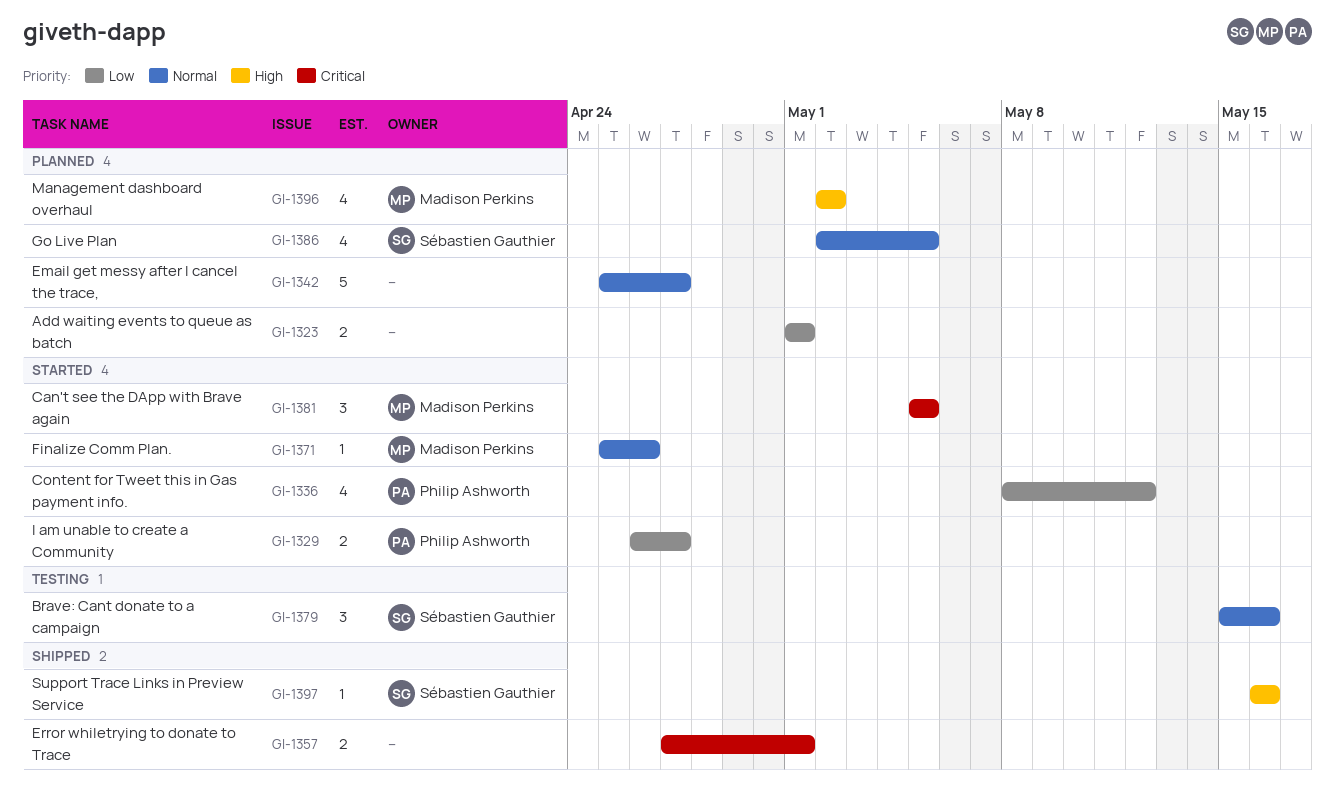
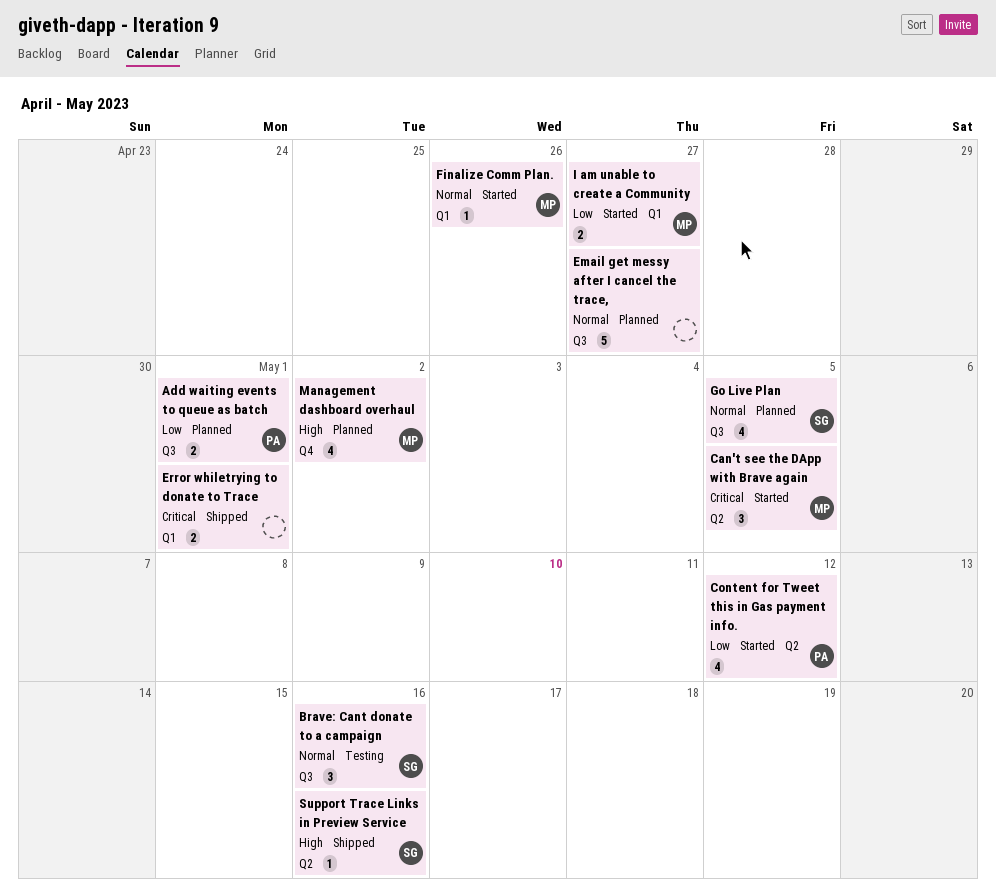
Add waiting events to queue as batch, owner: none -> Philip Ashworth
I am unable to create a Community, owner: Philip Ashworth -> Madison Perkins

